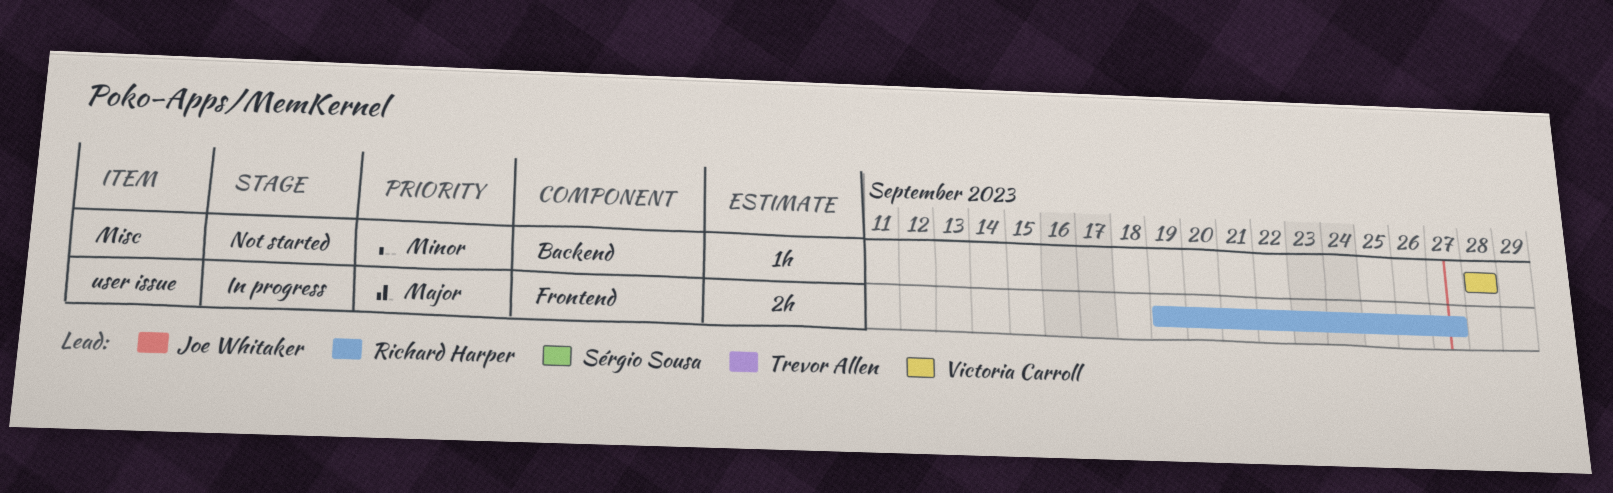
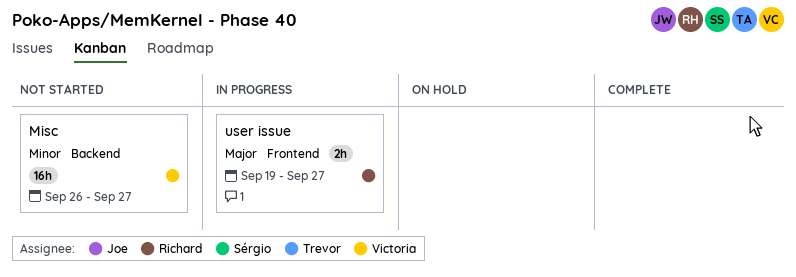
Misc, estimate: 1h -> 16h
Misc, start: Sep 28 -> Sep 26
Misc, due: Sep 28 -> Sep 27

